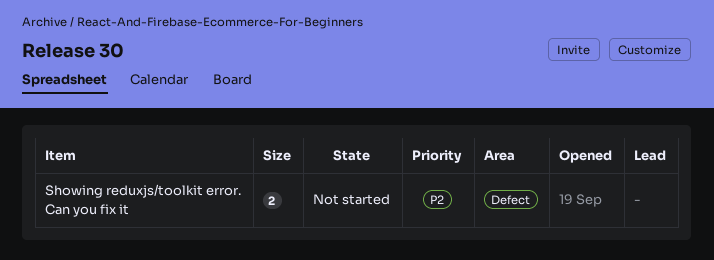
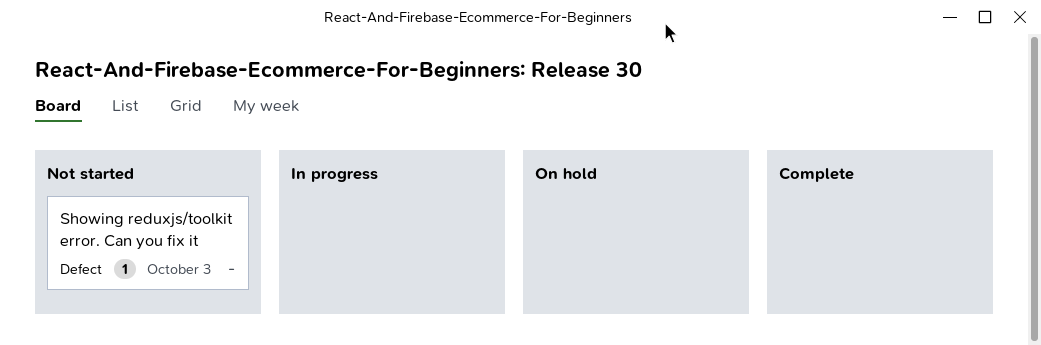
Showing reduxjs/toolkit error. Can you fix it, estimate: 2 -> 1

